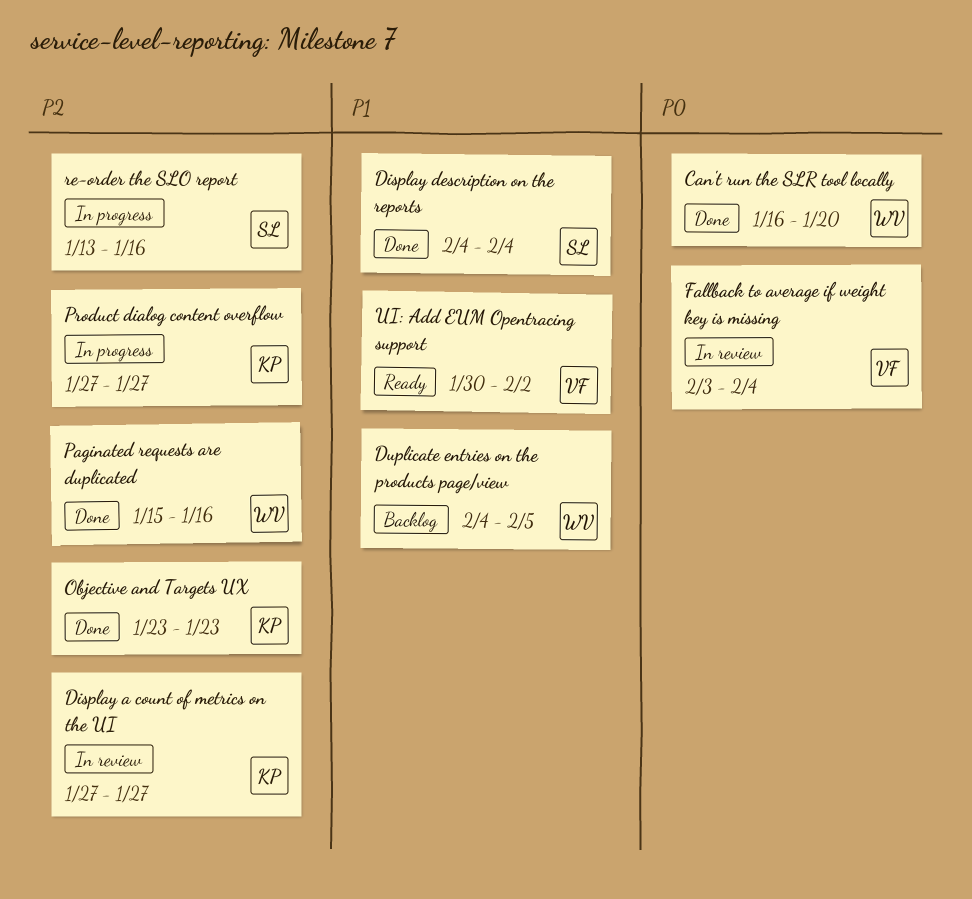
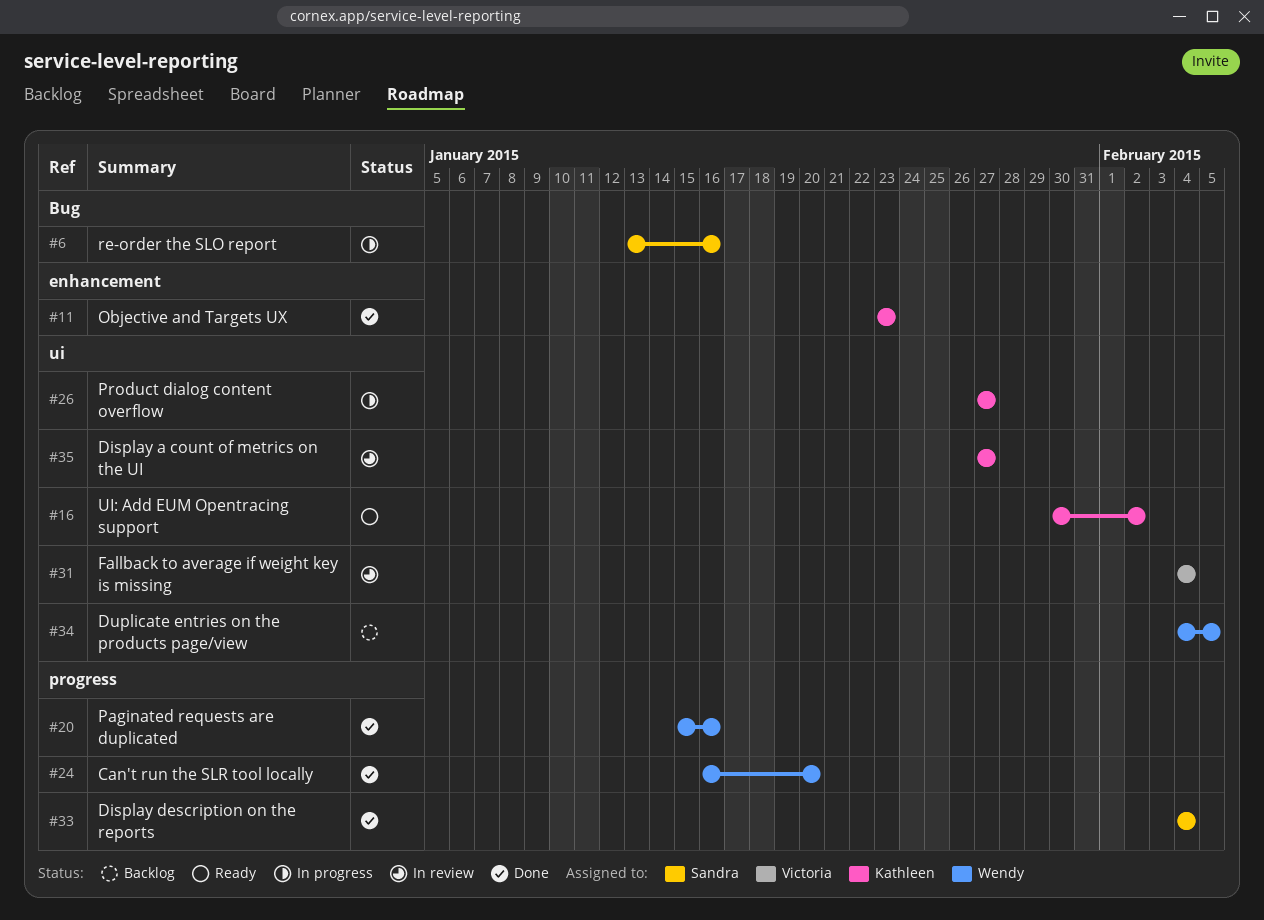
Fallback to average if weight key is missing, start: Feb 3 -> Feb 4
UI: Add EUM Opentracing support, owner: Victoria -> Kathleen

